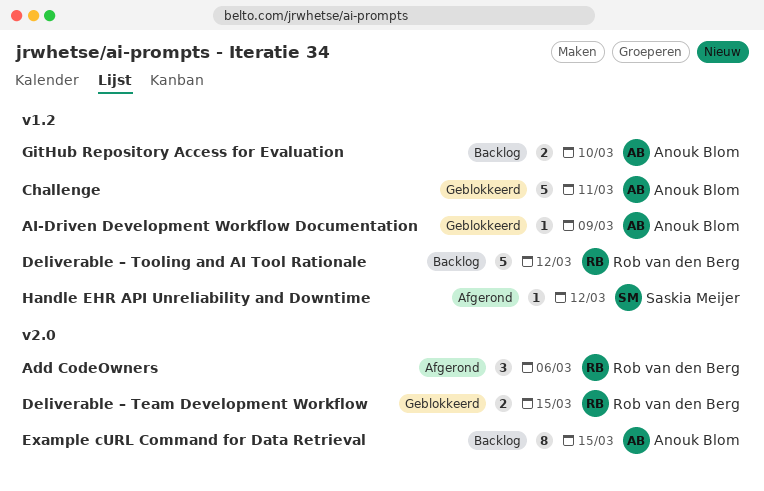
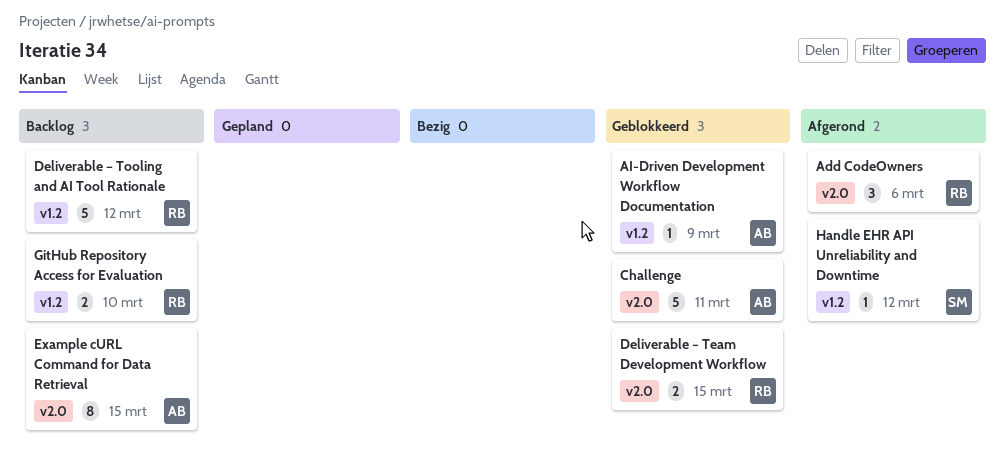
Challenge, label: v1.2 -> v2.0
GitHub Repository Access for Evaluation, owner: Anouk Blom -> Rob van den Berg

